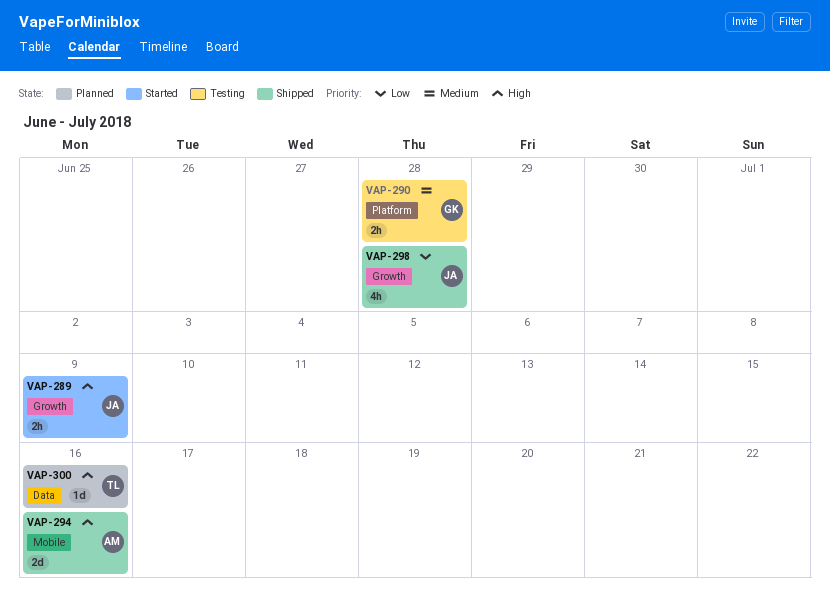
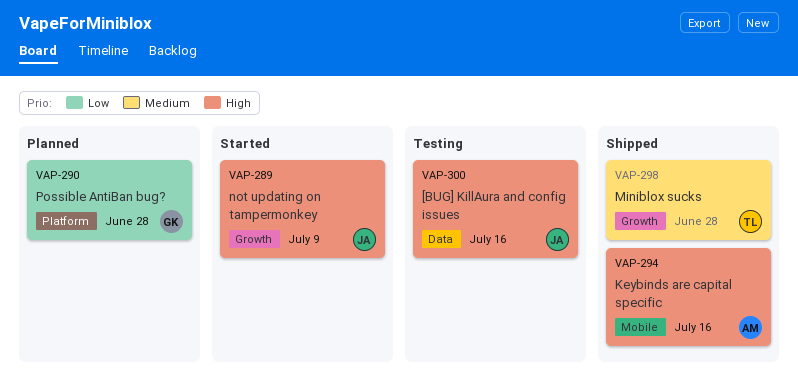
VAP-290, status: Testing -> Planned
VAP-290, priority: Medium -> Low
VAP-298, owner: JA -> TL
VAP-298, priority: Low -> Medium
VAP-300, status: Planned -> Testing
VAP-300, owner: TL -> JA

